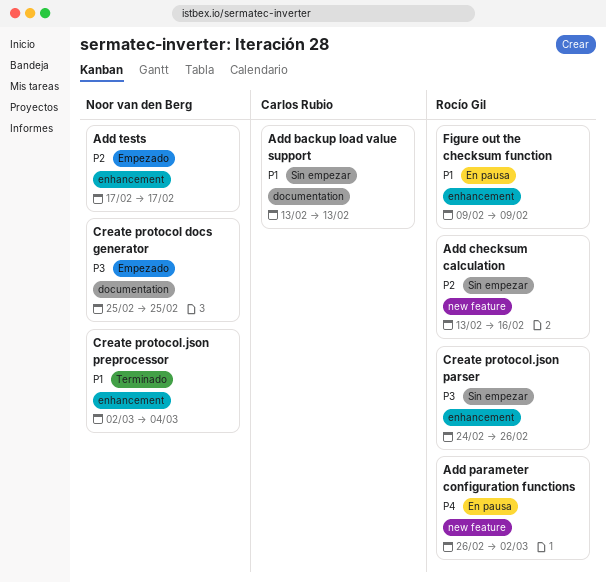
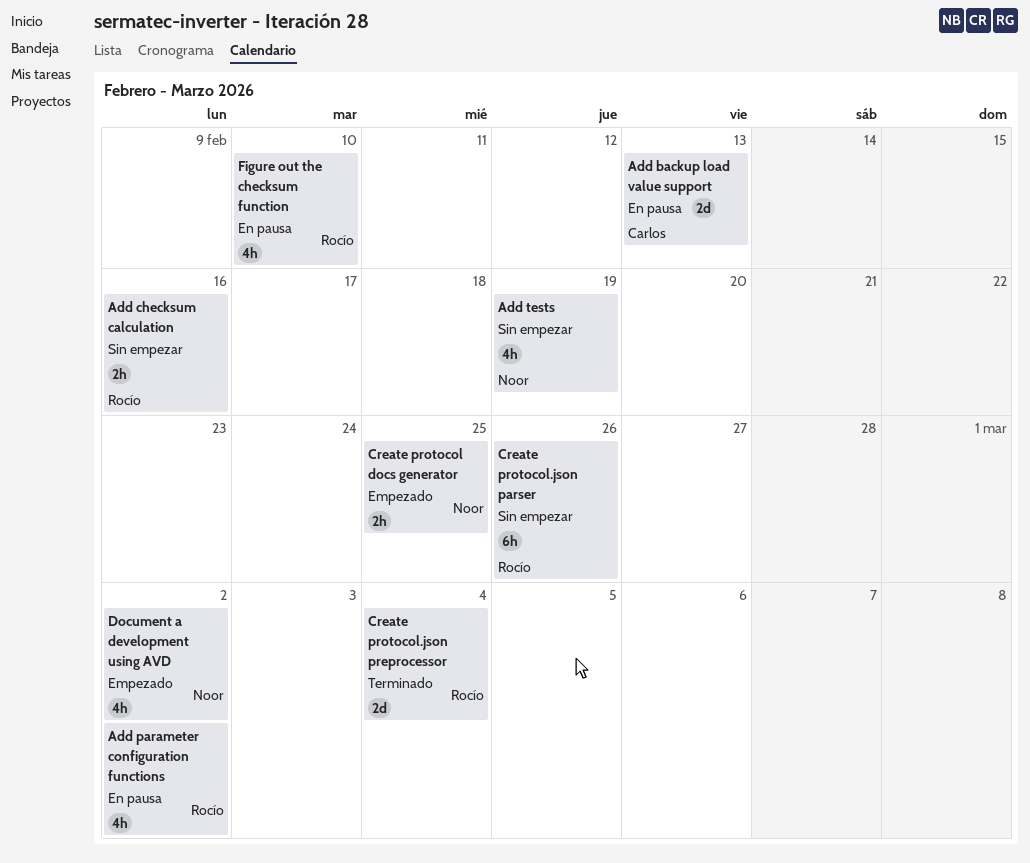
Add backup load value support, status: Sin empezar -> En pausa
Add tests, status: Empezado -> Sin empezar
Add tests, due: Feb 17 -> Feb 19
Create protocol.json preprocessor, owner: Noor van den Berg -> Rocío Gil
Document a development using AVD: none -> present
Figure out the checksum function, due: Feb 9 -> Feb 10

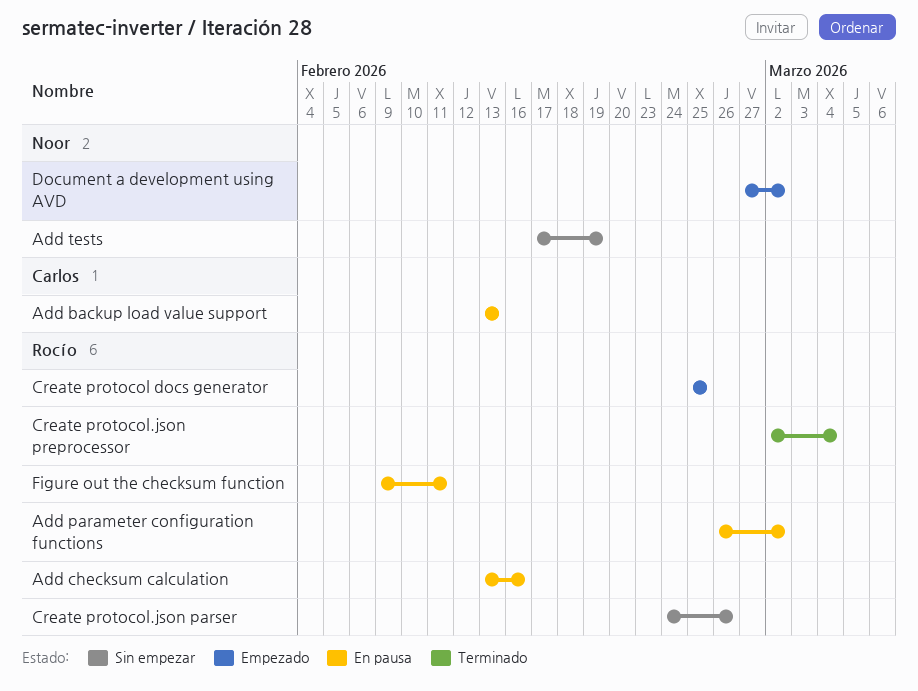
Add checksum calculation, status: Sin empezar -> En pausa
Create protocol docs generator, owner: Noor -> Rocío
Figure out the checksum function, due: Feb 10 -> Feb 11

